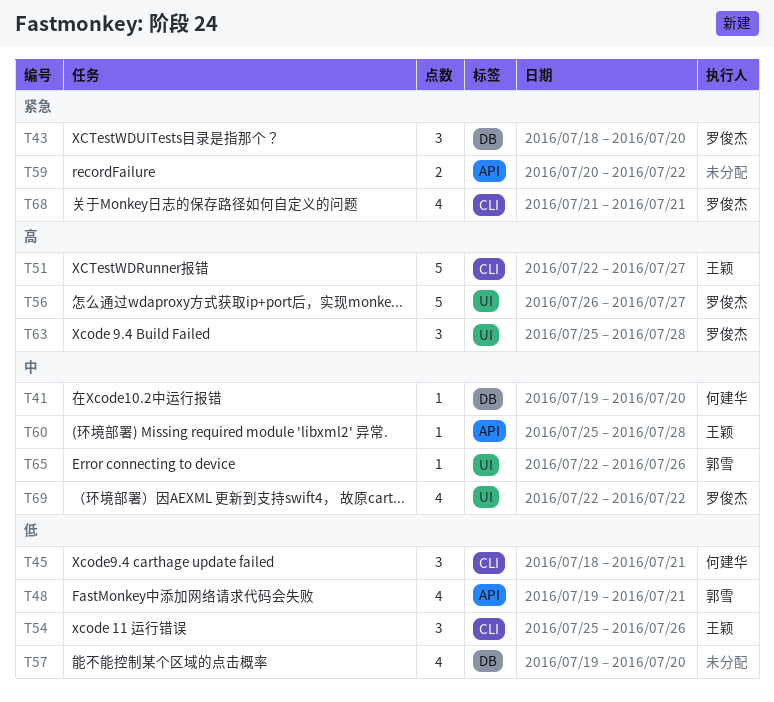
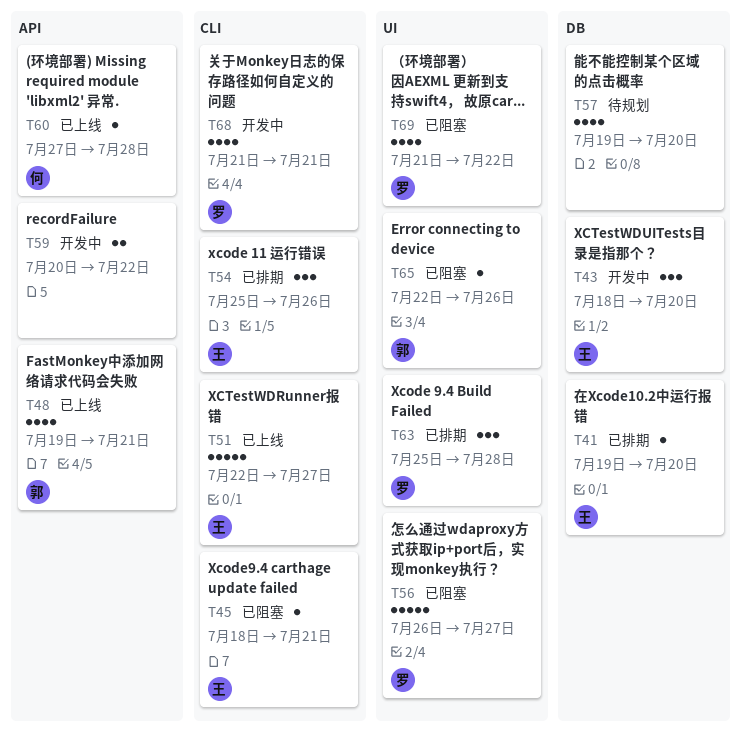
T41, owner: 何建华 -> 王颖
T43, owner: 罗俊杰 -> 王颖
T45, owner: 何建华 -> 王颖
T45, estimate: 3 -> 1
T60, owner: 王颖 -> 何建华
T60, start: Jul 25 -> Jul 27
T69, start: Jul 22 -> Jul 21

